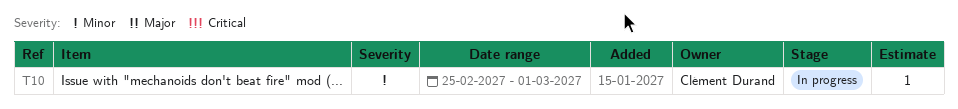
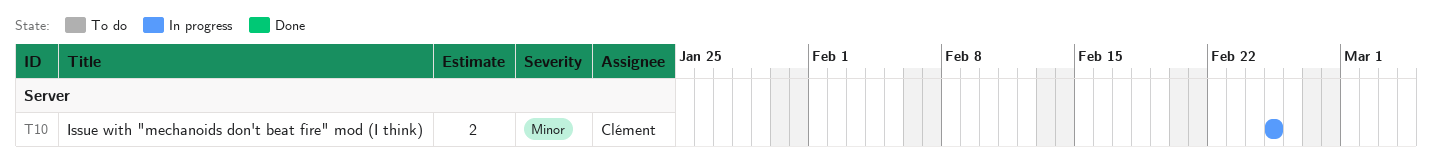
T10, estimate: 1 -> 2
T10, due: Mar 1 -> Feb 25

